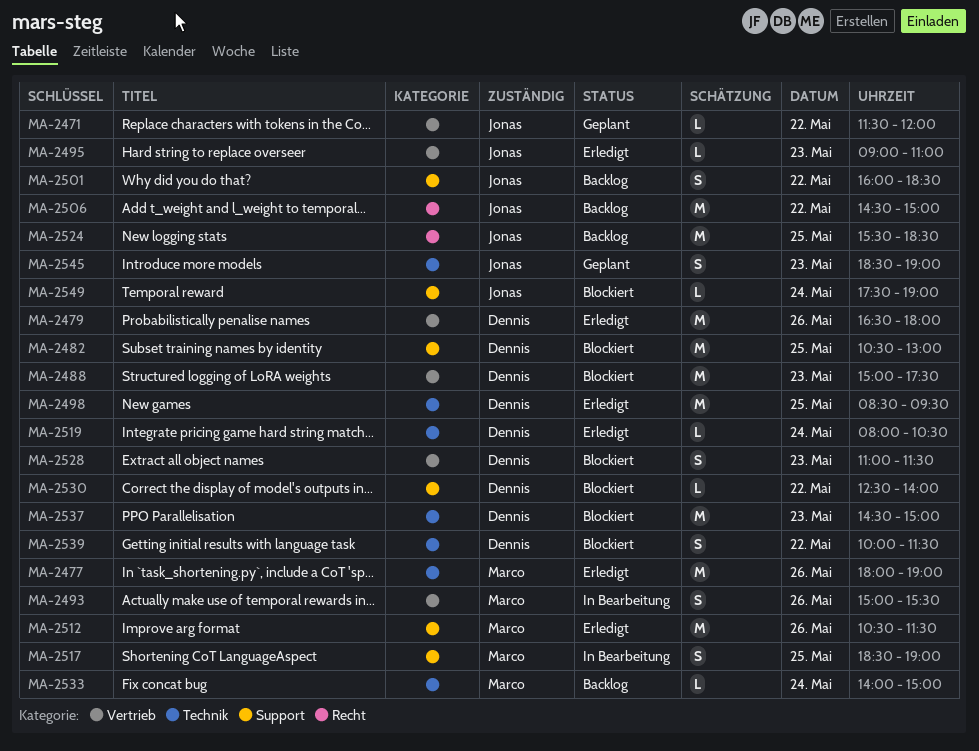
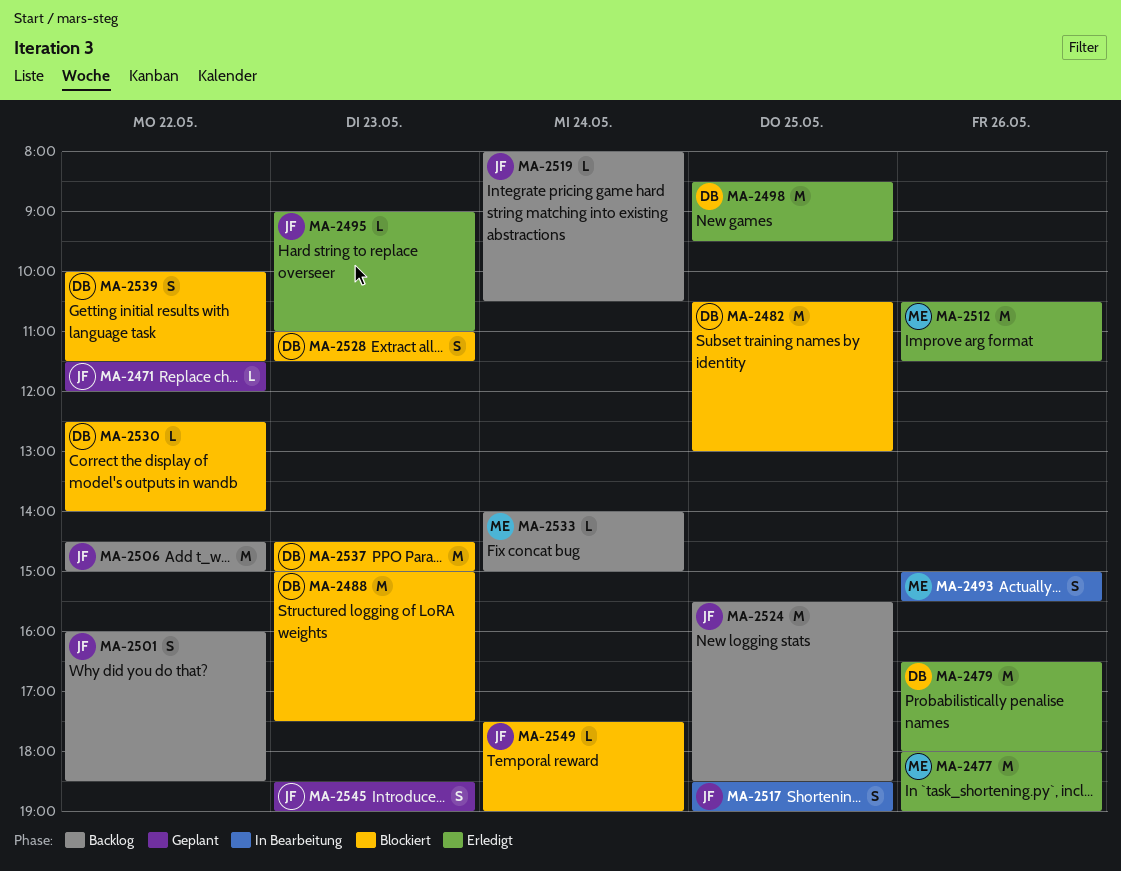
MA-2517, owner: Marco -> Jonas
MA-2519, status: Erledigt -> Backlog
MA-2519, owner: Dennis -> Jonas

